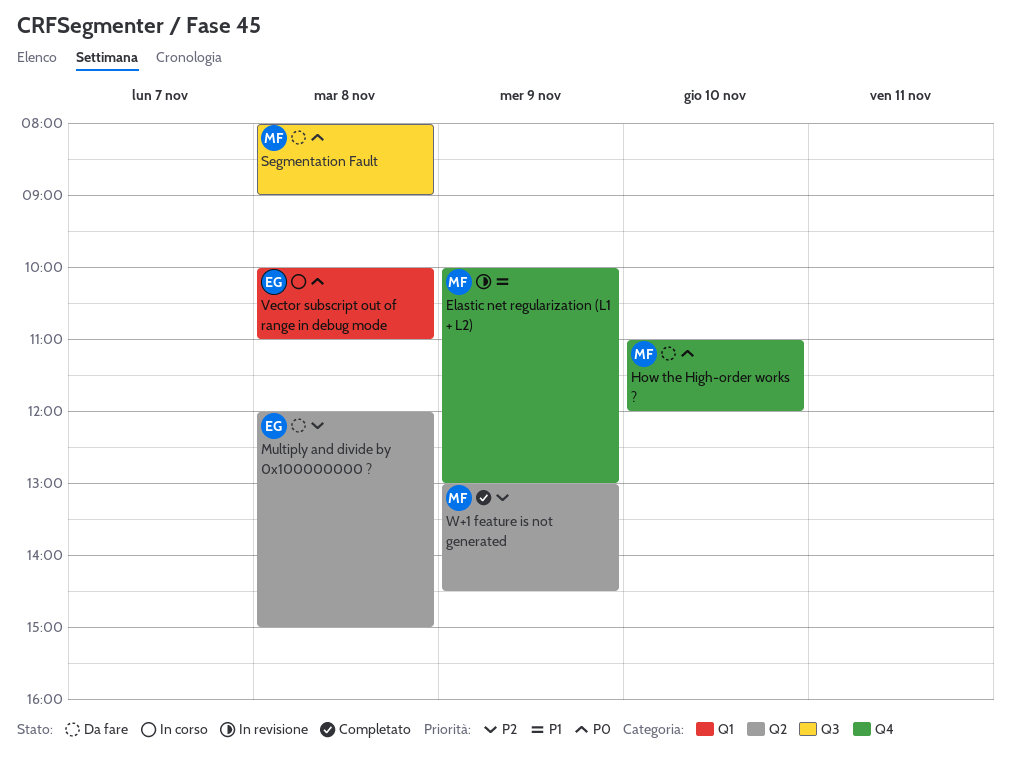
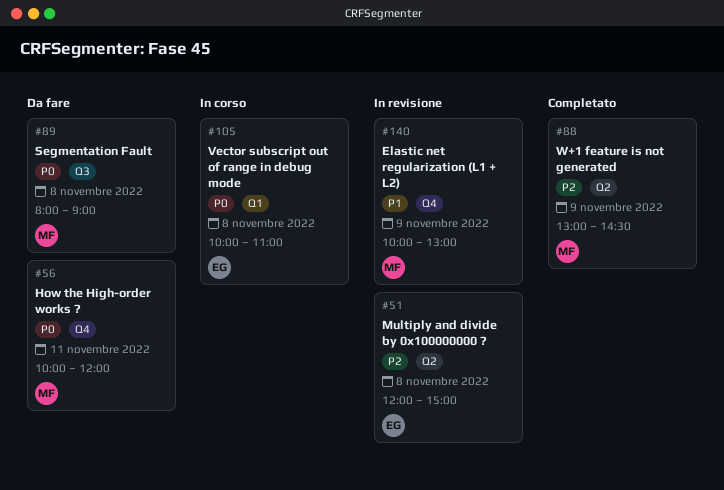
How the High-order works ?, day: Nov 10 -> Nov 11
How the High-order works ?, begins: 11:00 -> 10:00
Multiply and divide by 0x100000000 ?, status: Da fare -> In revisione

